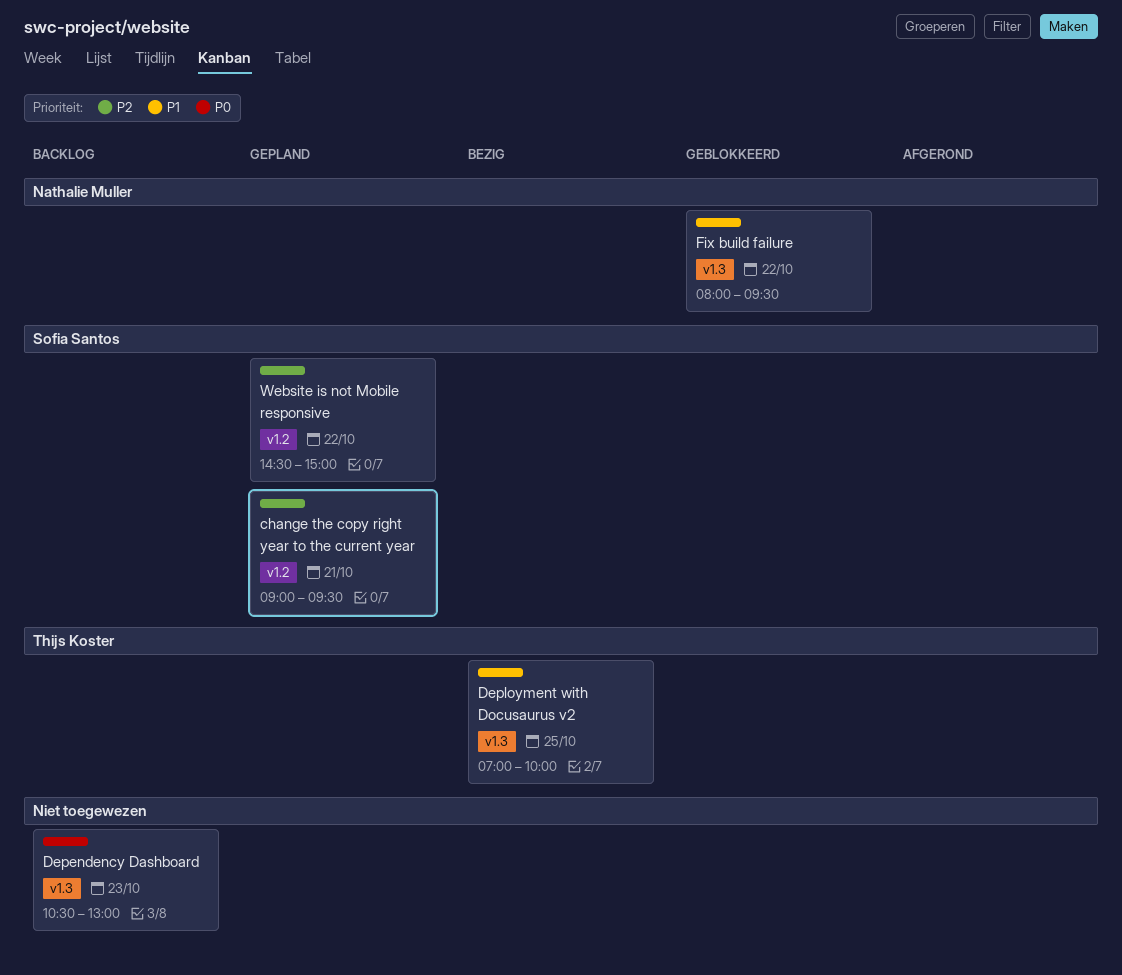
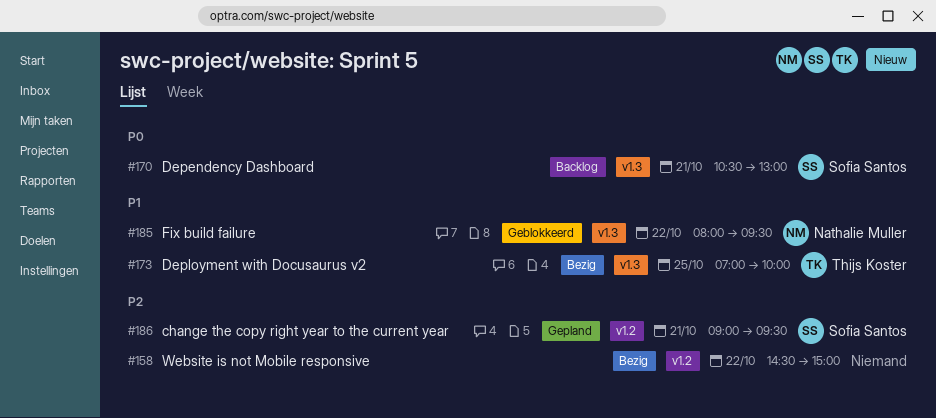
Dependency Dashboard, owner: none -> Sofia Santos
Dependency Dashboard, day: Oct 23 -> Oct 21
Website is not Mobile responsive, status: Gepland -> Bezig
Website is not Mobile responsive, owner: Sofia Santos -> none

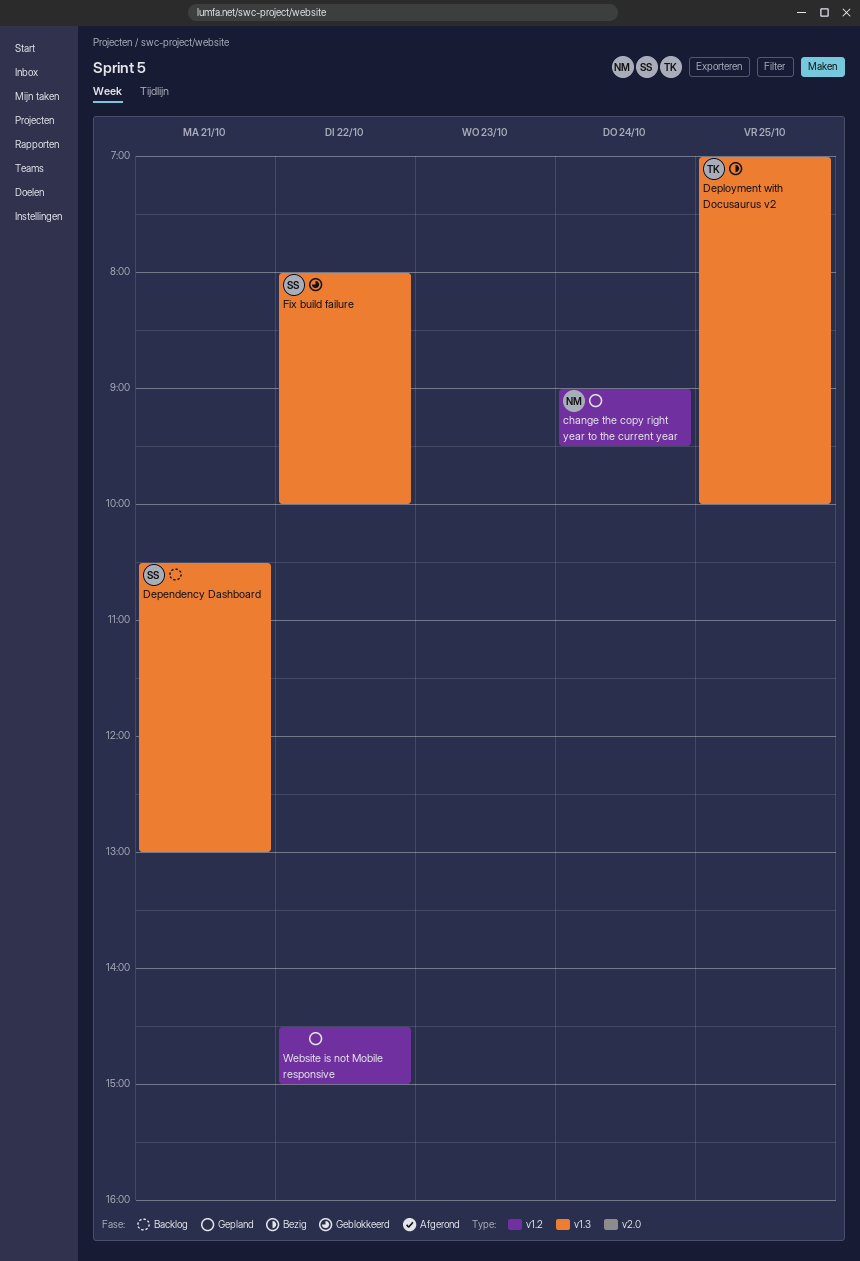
change the copy right year to the current year, owner: Sofia Santos -> Nathalie Muller
change the copy right year to the current year, day: Oct 21 -> Oct 24
Fix build failure, owner: Nathalie Muller -> Sofia Santos
Fix build failure, ends: 09:30 -> 10:00
Website is not Mobile responsive, status: Bezig -> Gepland

